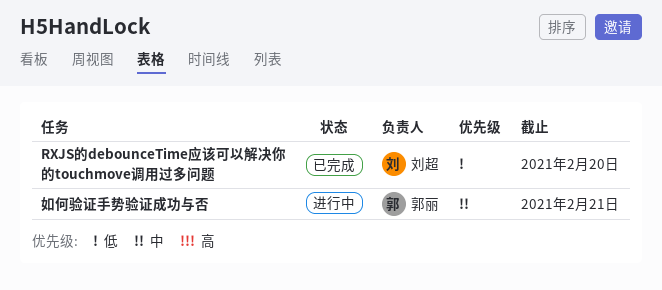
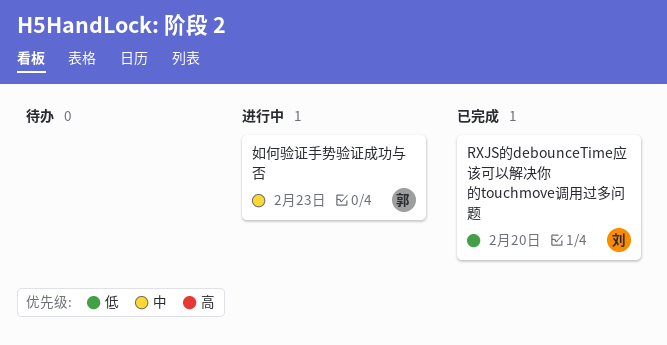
如何验证手势验证成功与否, due: Feb 21 -> Feb 23

